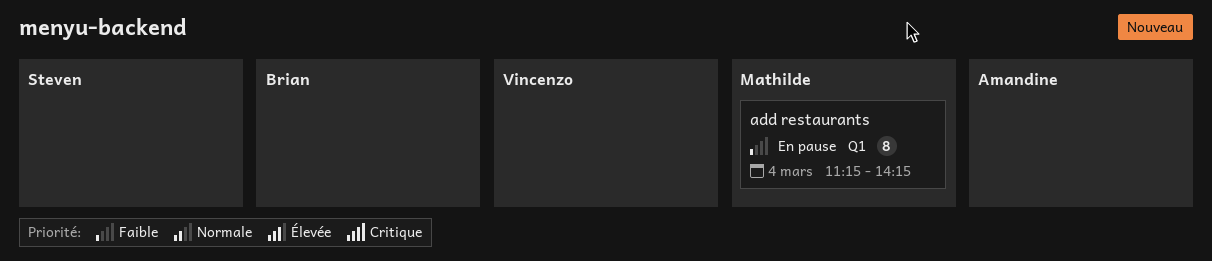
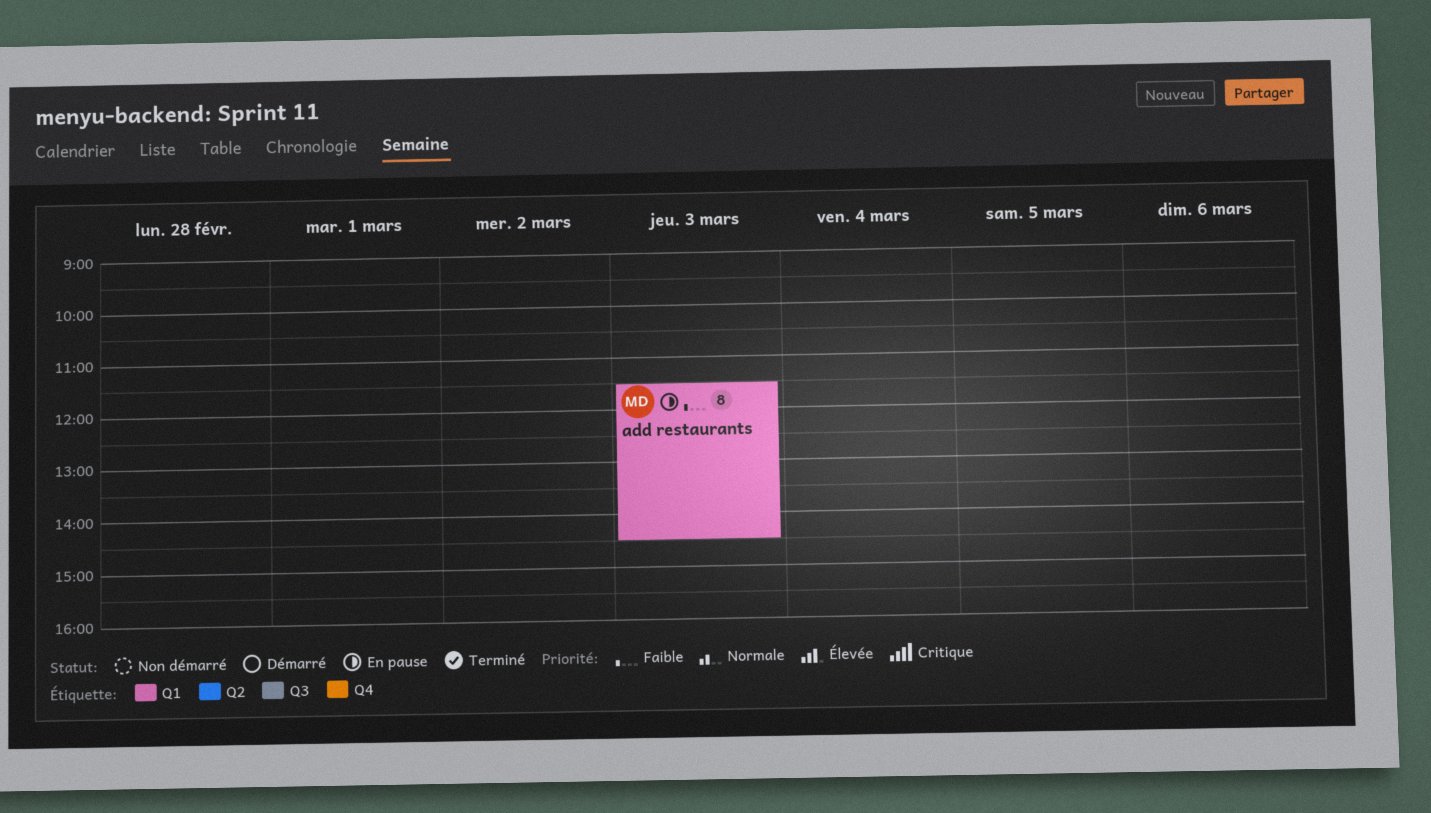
add restaurants, day: Mar 4 -> Mar 3
add restaurants, begins: 11:15 -> 11:30
add restaurants, ends: 14:15 -> 14:30

